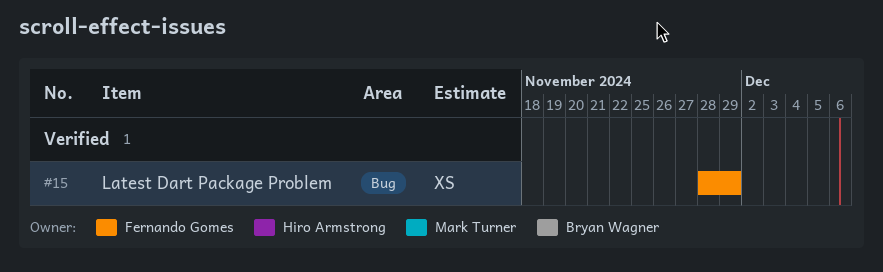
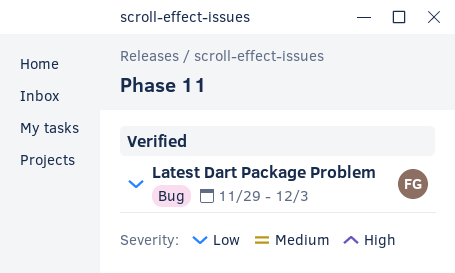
Latest Dart Package Problem, start: Nov 28 -> Nov 29
Latest Dart Package Problem, due: Nov 29 -> Dec 3

